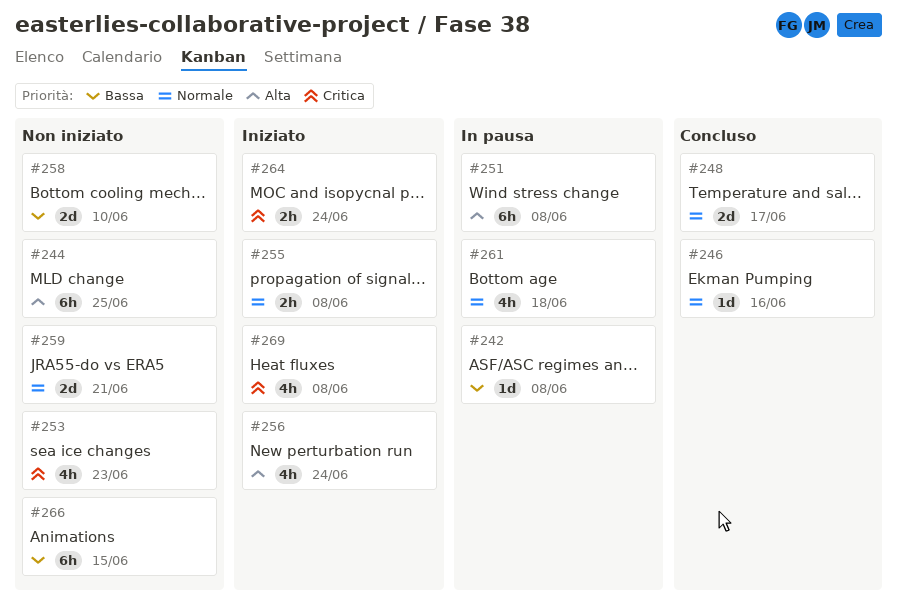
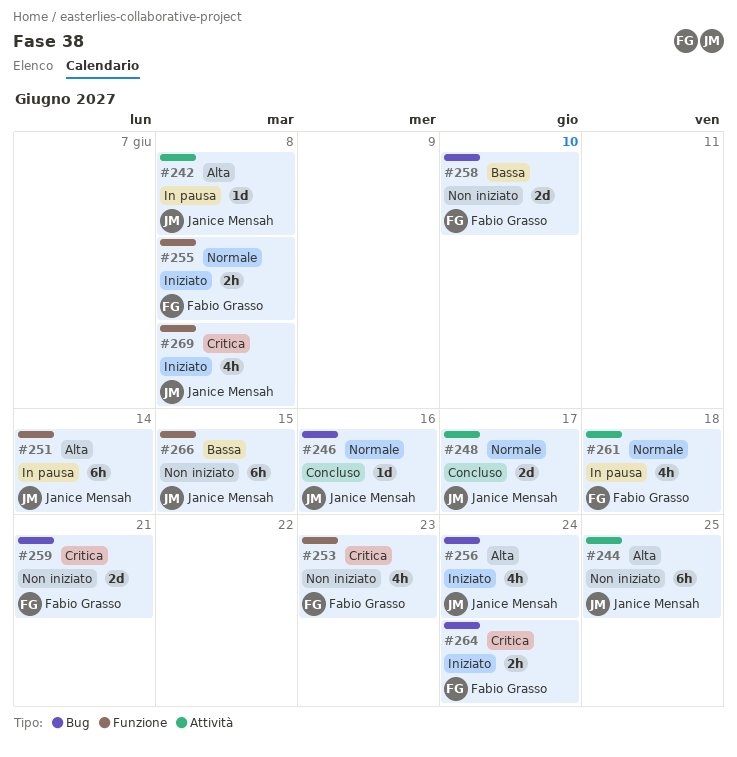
#242, priority: Bassa -> Alta
#251, due: Jun 8 -> Jun 14
#259, priority: Normale -> Critica

